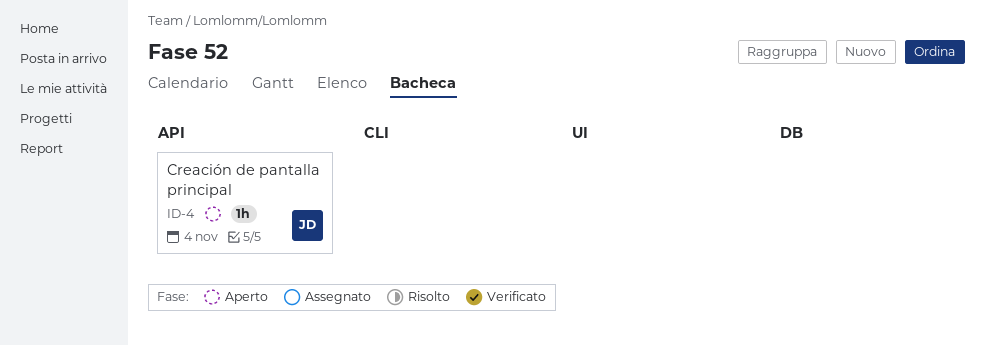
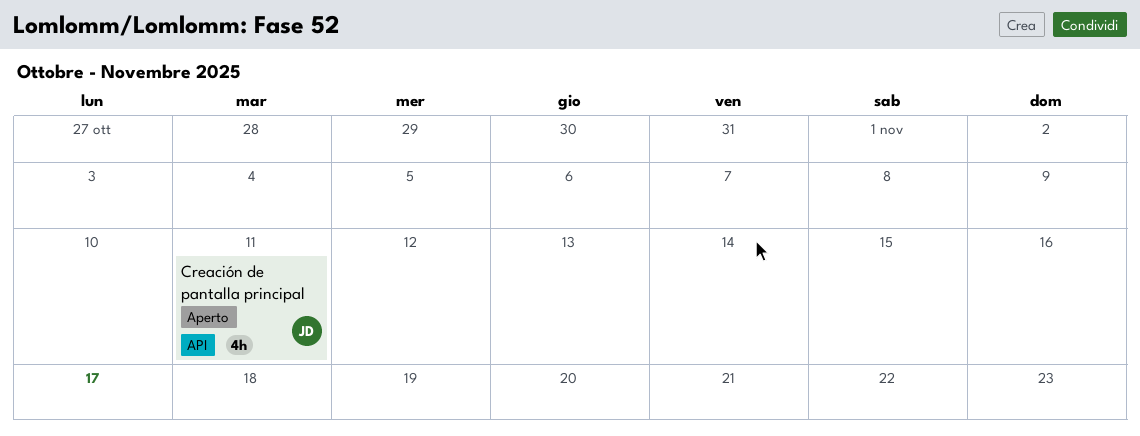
Creación de pantalla principal, estimate: 1h -> 4h
Creación de pantalla principal, due: Nov 4 -> Nov 11

